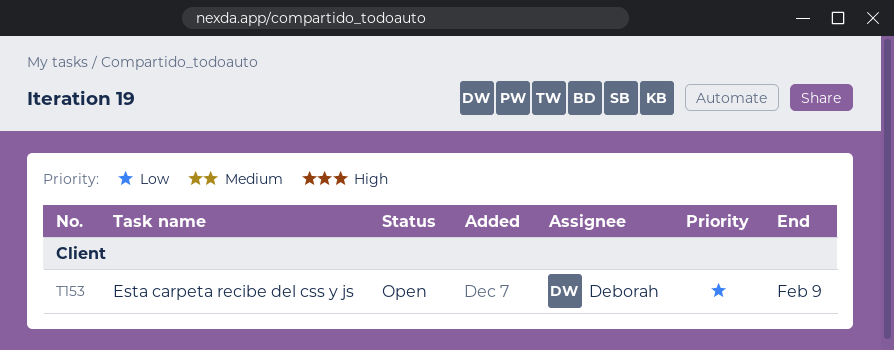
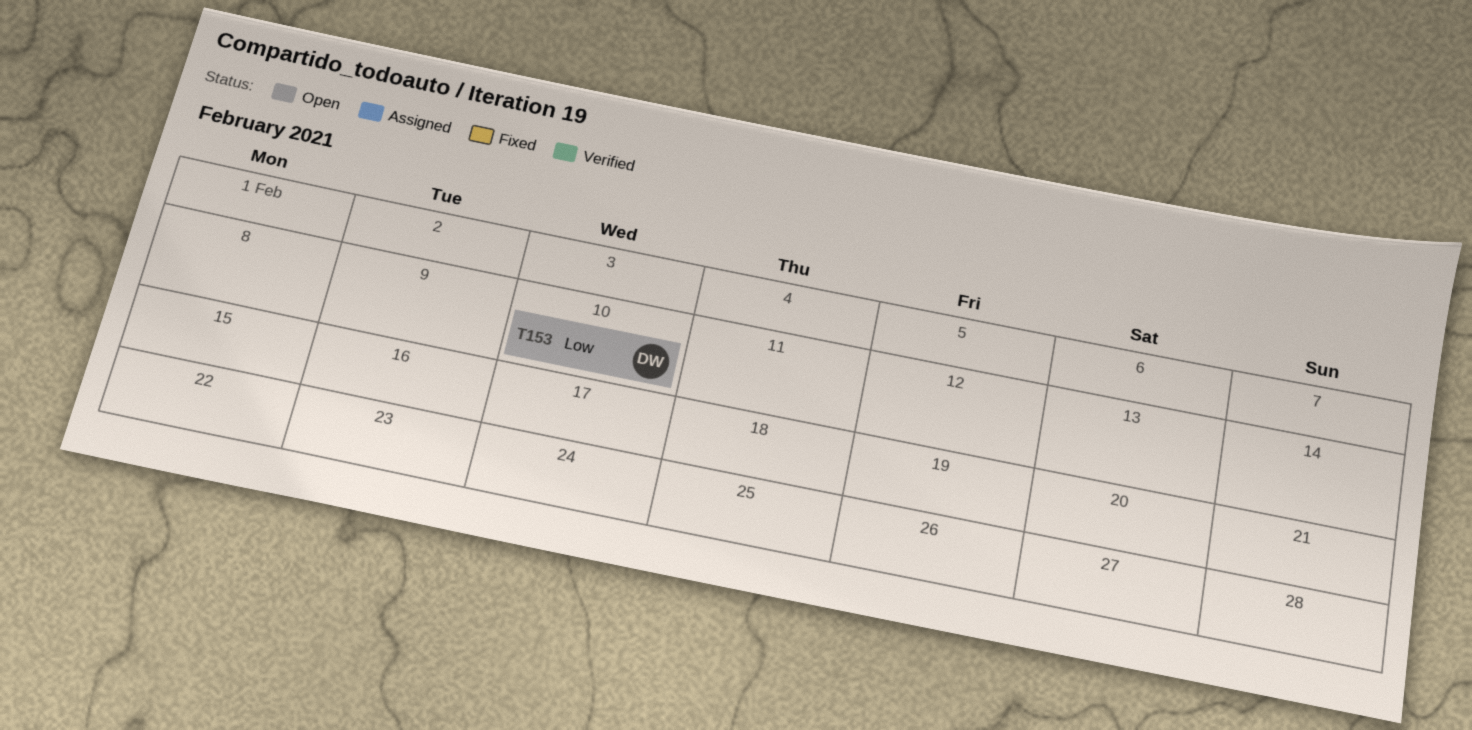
T153, due: Feb 9 -> Feb 10

